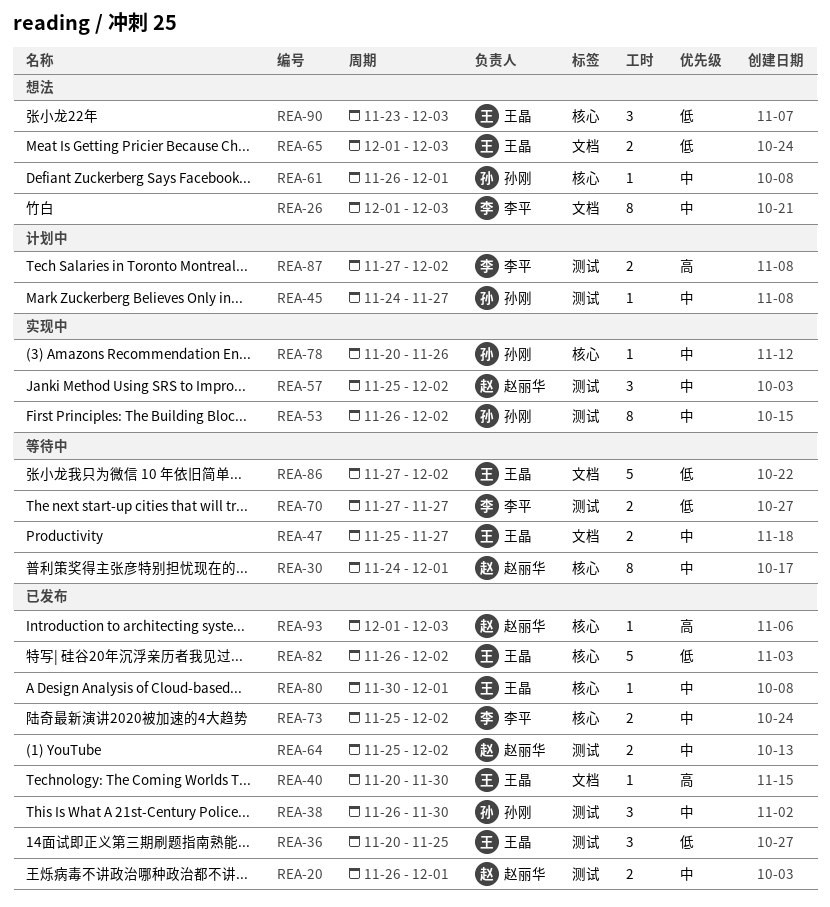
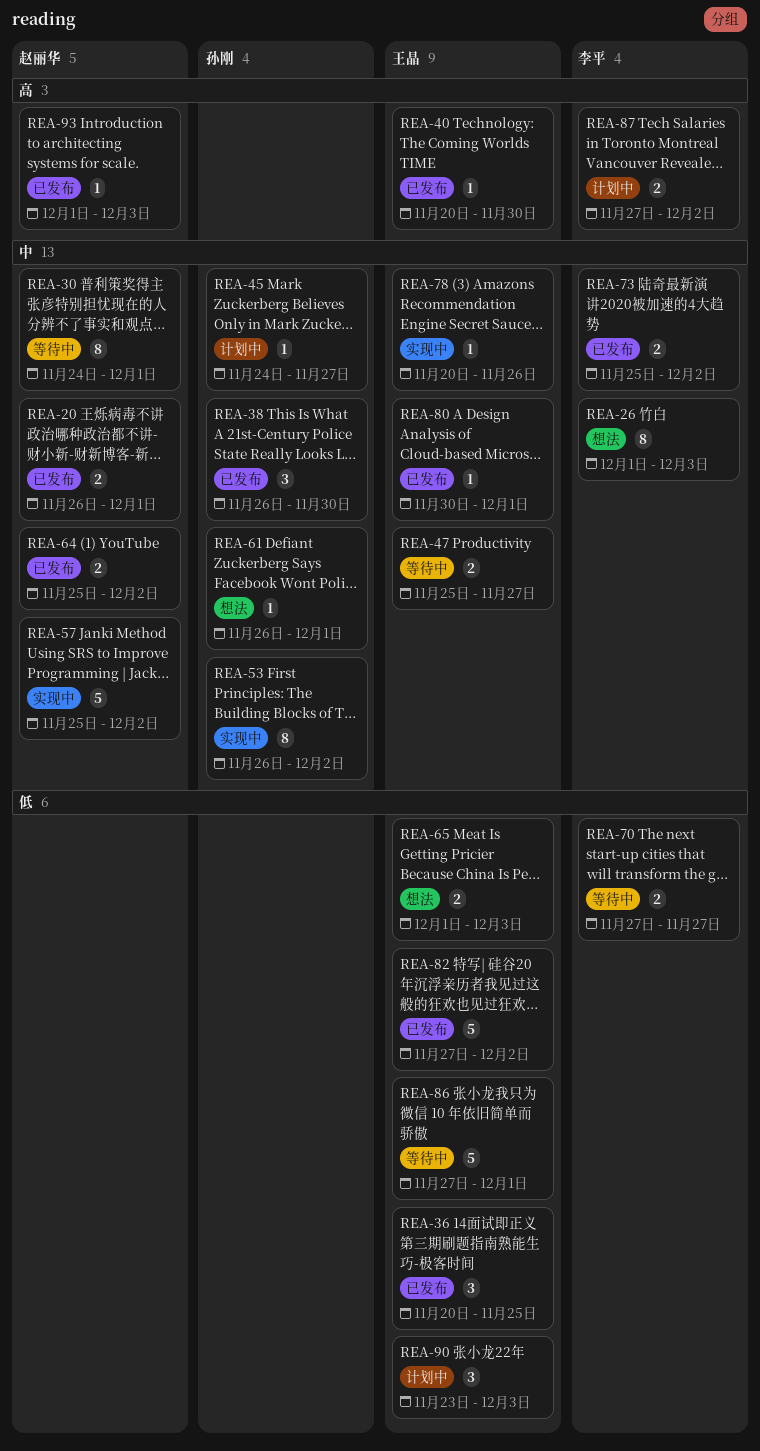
REA-57, estimate: 3 -> 5
REA-78, owner: 孙刚 -> 王晶
REA-82, start: Nov 26 -> Nov 27
REA-86, due: Dec 2 -> Dec 1
REA-90, status: 想法 -> 计划中

